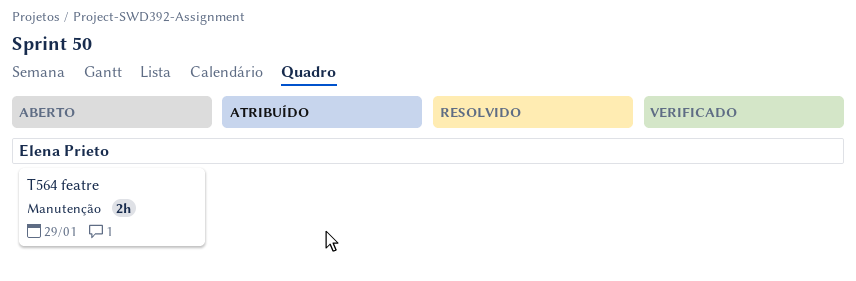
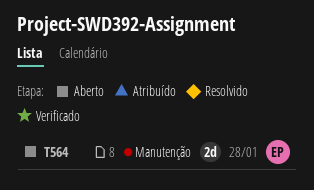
T564, estimate: 2h -> 2d
T564, due: Jan 29 -> Jan 28

